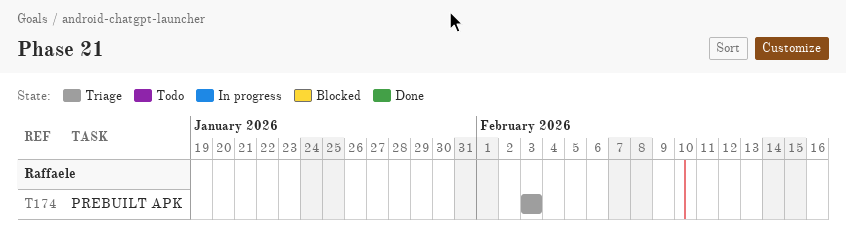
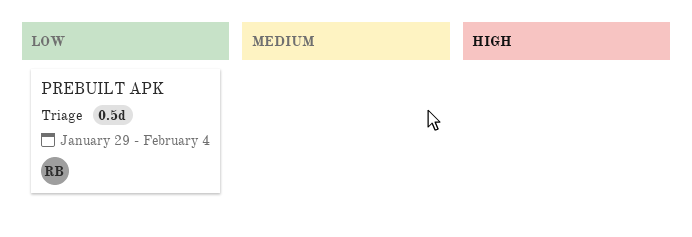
PREBUILT APK, start: Feb 3 -> Jan 29
PREBUILT APK, due: Feb 3 -> Feb 4

